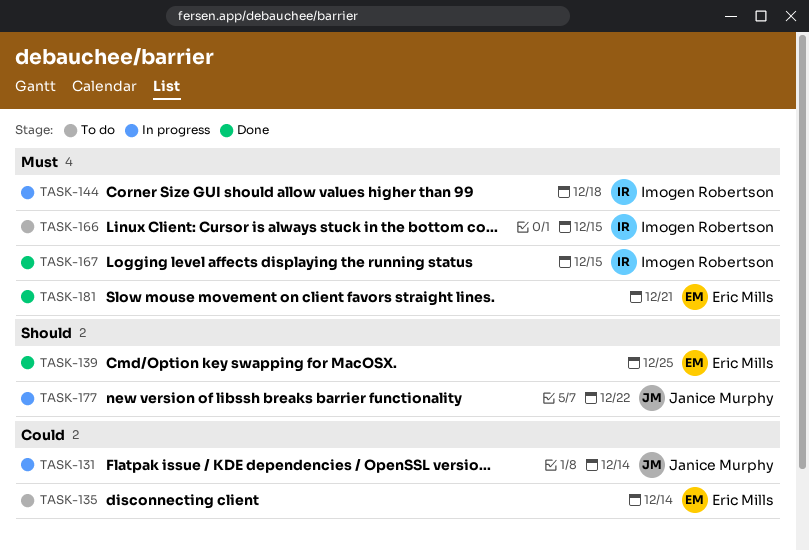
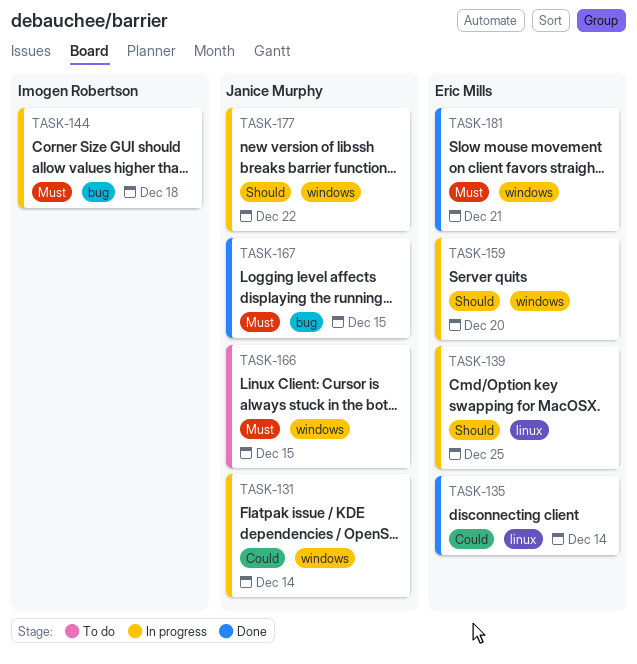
TASK-135, status: To do -> Done
TASK-139, status: Done -> In progress
TASK-159: none -> present
TASK-166, owner: Imogen Robertson -> Janice Murphy
TASK-167, owner: Imogen Robertson -> Janice Murphy

